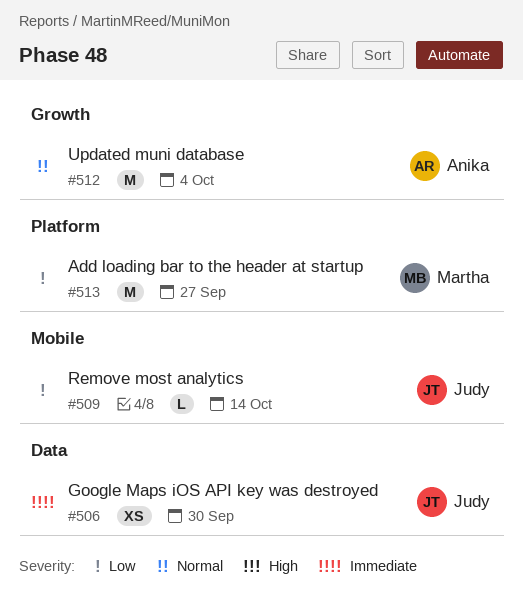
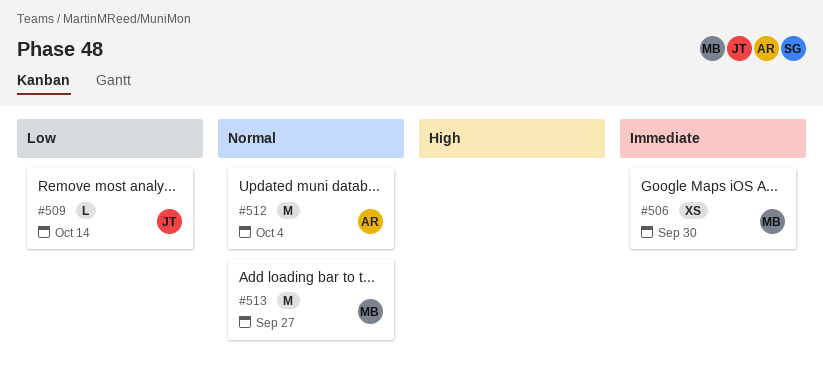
#506, owner: Judy -> Martha
#513, priority: Low -> Normal

